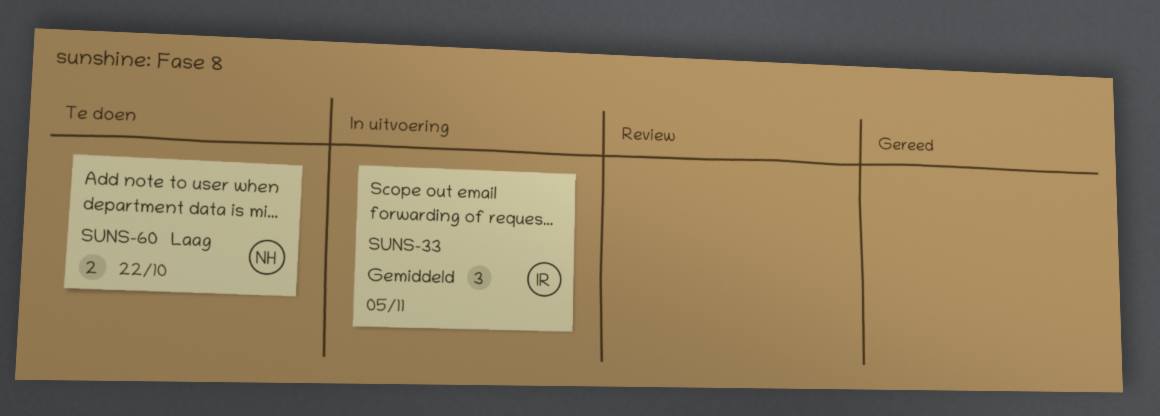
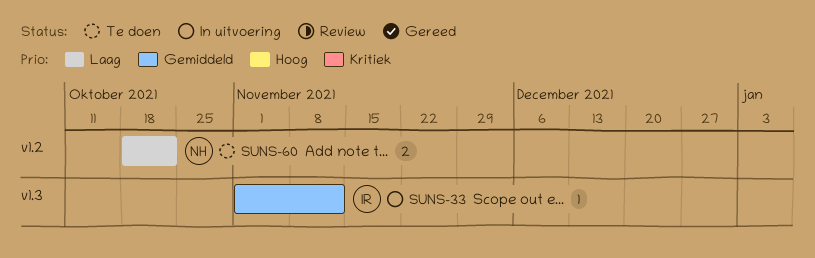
SUNS-33, estimate: 3 -> 1
SUNS-33, due: Nov 5 -> Nov 12

